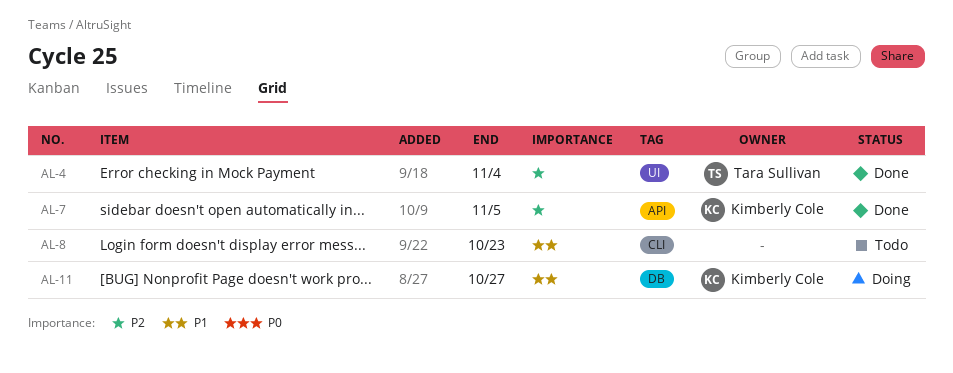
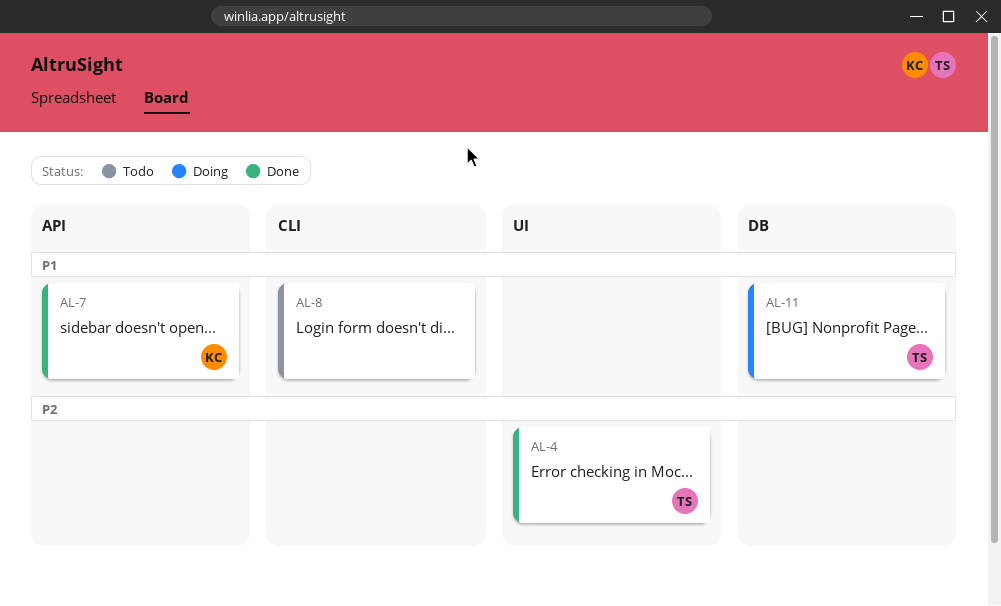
AL-7, priority: P2 -> P1
AL-11, owner: Kimberly Cole -> Tara Sullivan

